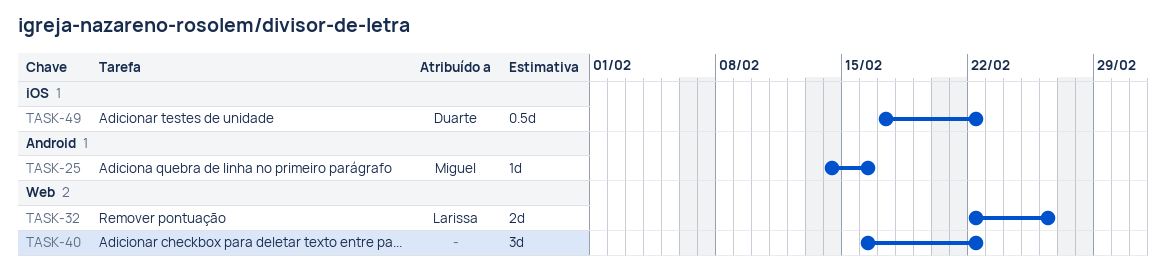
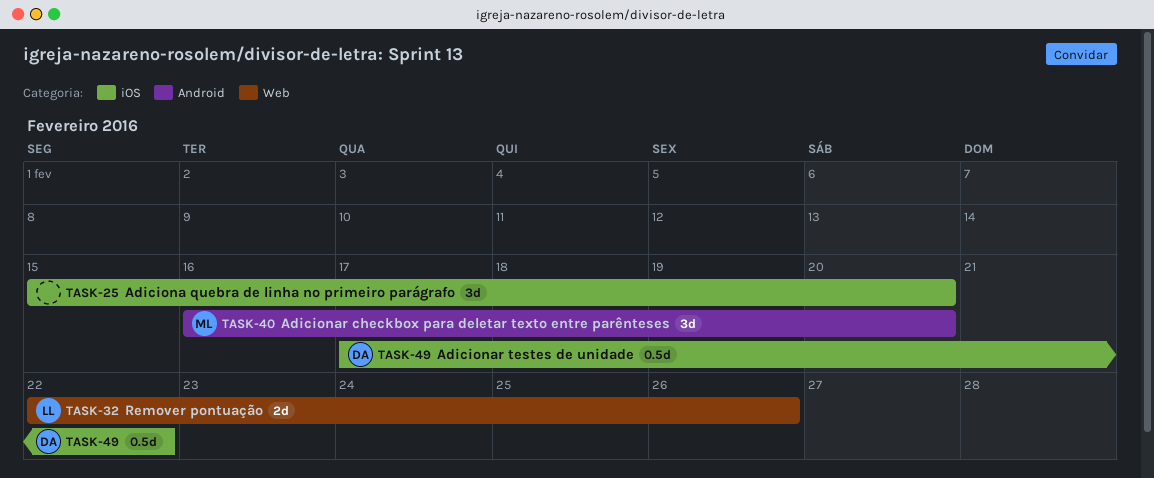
TASK-25, owner: Miguel -> none
TASK-25, label: Android -> iOS
TASK-25, estimate: 1d -> 3d
TASK-25, start: Feb 14 -> Feb 15
TASK-25, due: Feb 16 -> Feb 20
TASK-40, owner: none -> Miguel
TASK-40, label: Web -> Android
TASK-40, due: Feb 22 -> Feb 20

